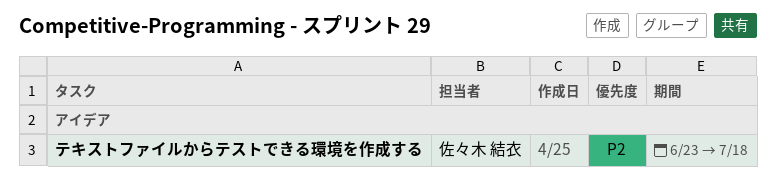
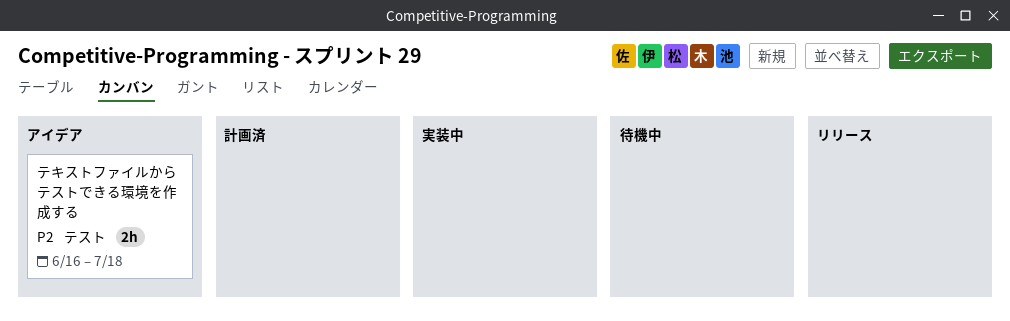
テキストファイルからテストできる環境を作成する, start: Jun 23 -> Jun 16

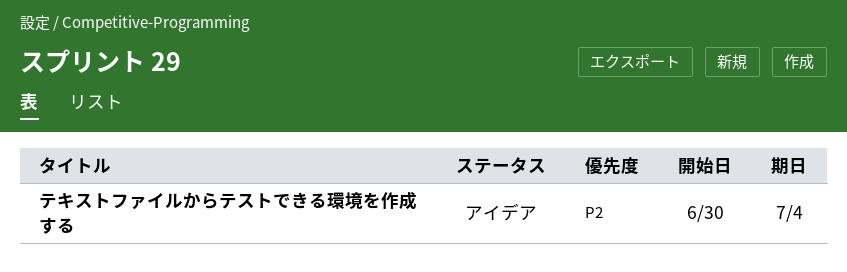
テキストファイルからテストできる環境を作成する, start: Jun 16 -> Jun 30
テキストファイルからテストできる環境を作成する, due: Jul 18 -> Jul 4

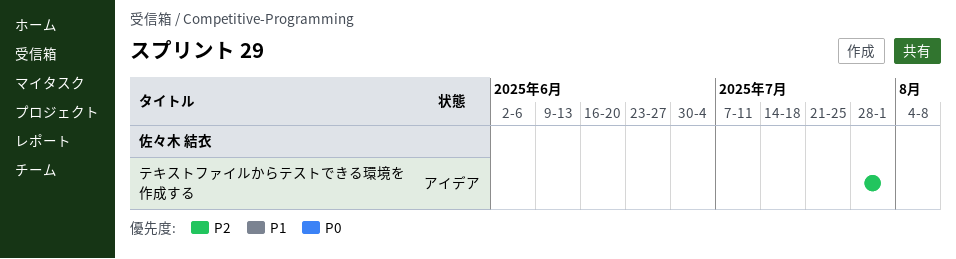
テキストファイルからテストできる環境を作成する, start: Jun 30 -> Jul 28
テキストファイルからテストできる環境を作成する, due: Jul 4 -> Aug 1

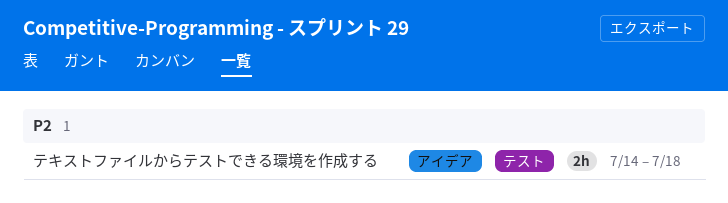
テキストファイルからテストできる環境を作成する, start: Jul 28 -> Jul 14
テキストファイルからテストできる環境を作成する, due: Aug 1 -> Jul 18

